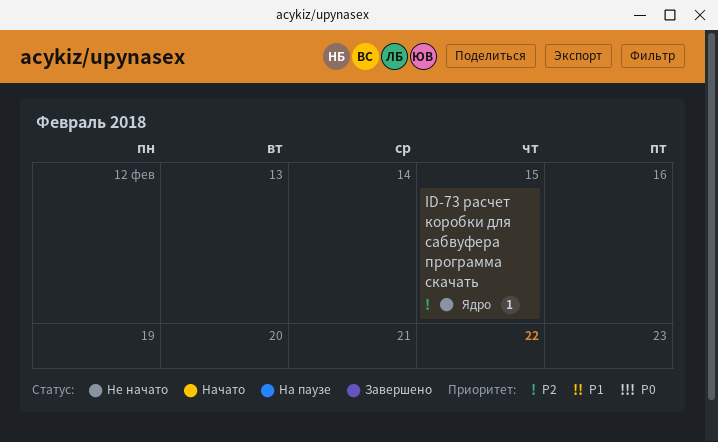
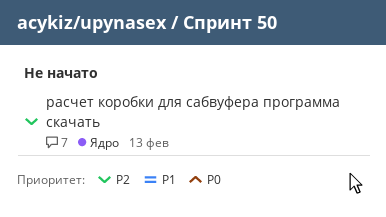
расчет коробки для сабвуфера программа скачать, due: Feb 15 -> Feb 13

